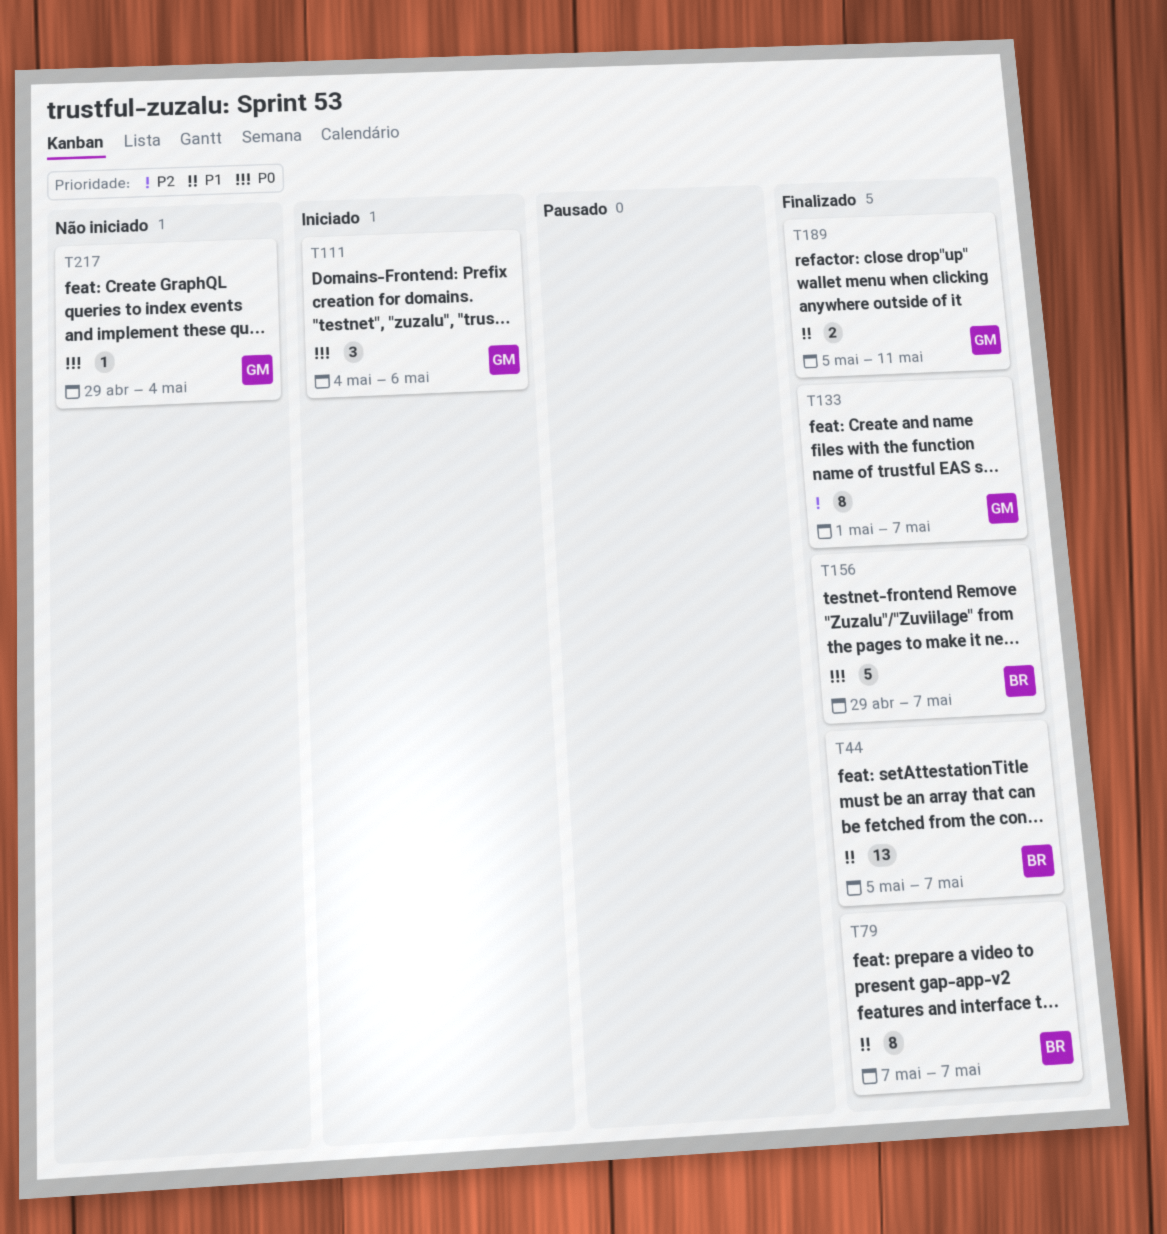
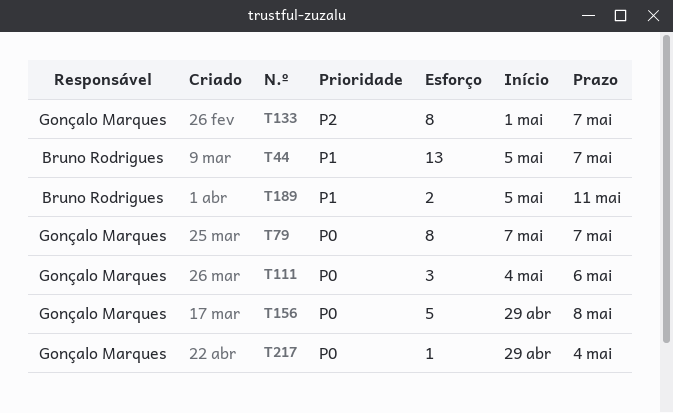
T79, owner: Bruno Rodrigues -> Gonçalo Marques
T79, priority: P1 -> P0
T156, owner: Bruno Rodrigues -> Gonçalo Marques
T156, due: May 7 -> May 8
T189, owner: Gonçalo Marques -> Bruno Rodrigues

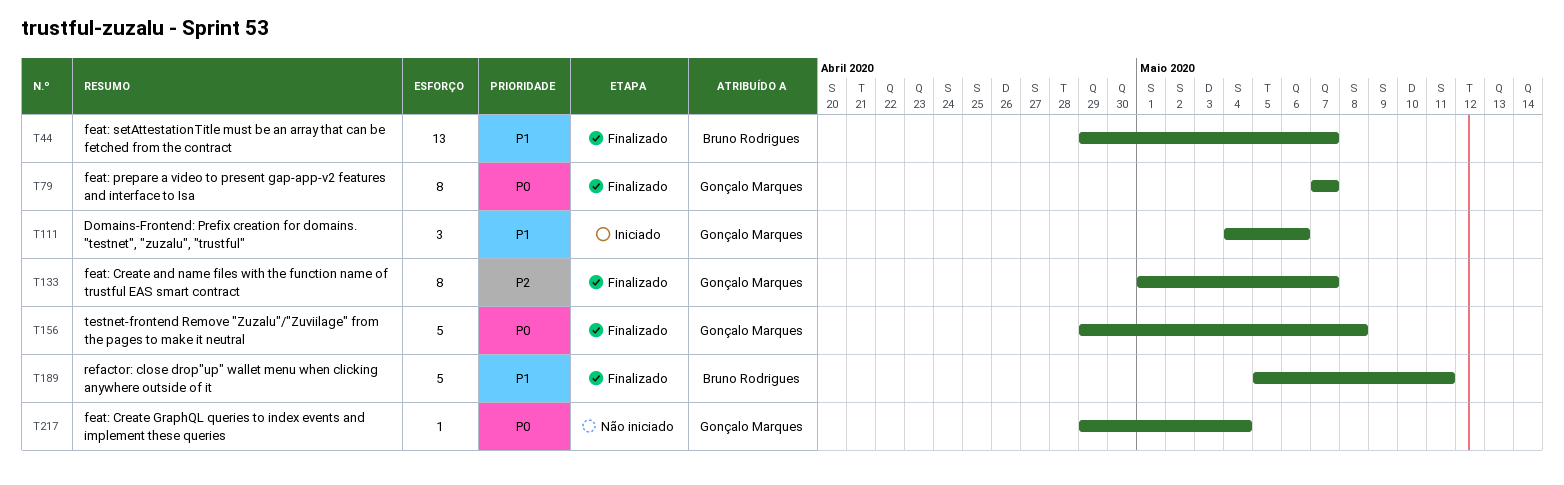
T44, start: May 5 -> Apr 29
T111, priority: P0 -> P1
T189, estimate: 2 -> 5

